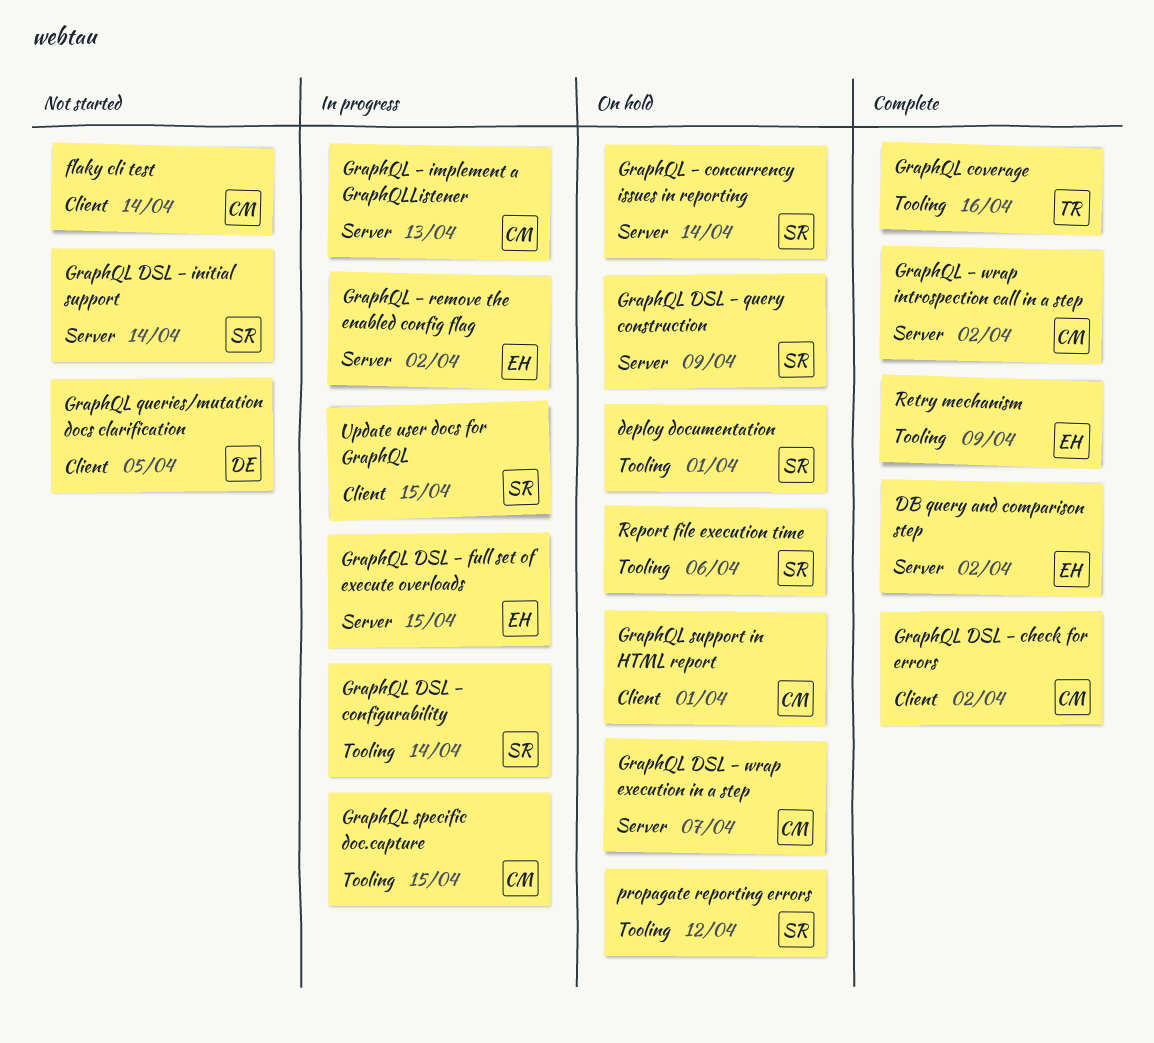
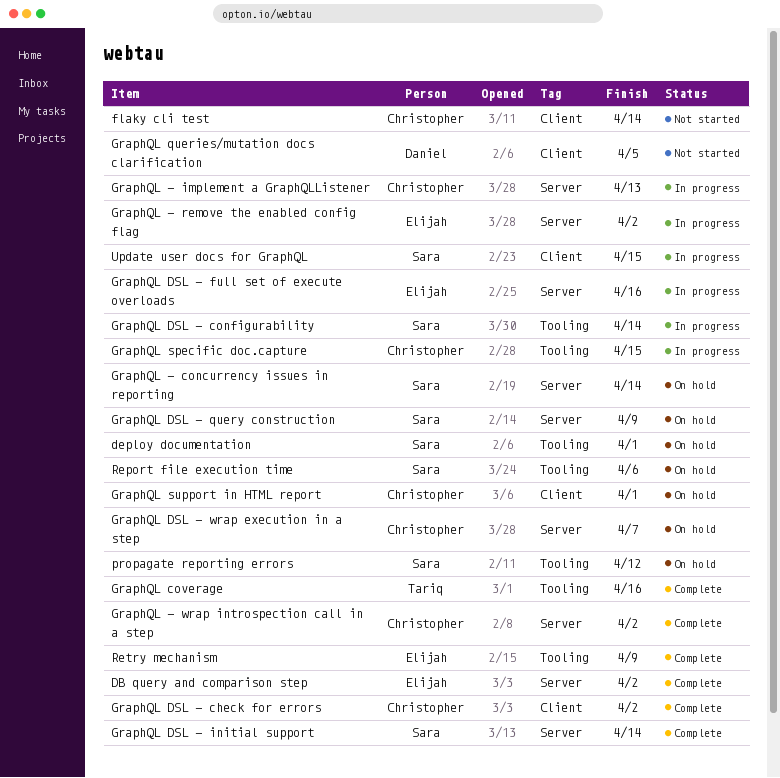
GraphQL DSL - full set of execute overloads, due: Apr 15 -> Apr 16
GraphQL DSL - initial support, status: Not started -> Complete

